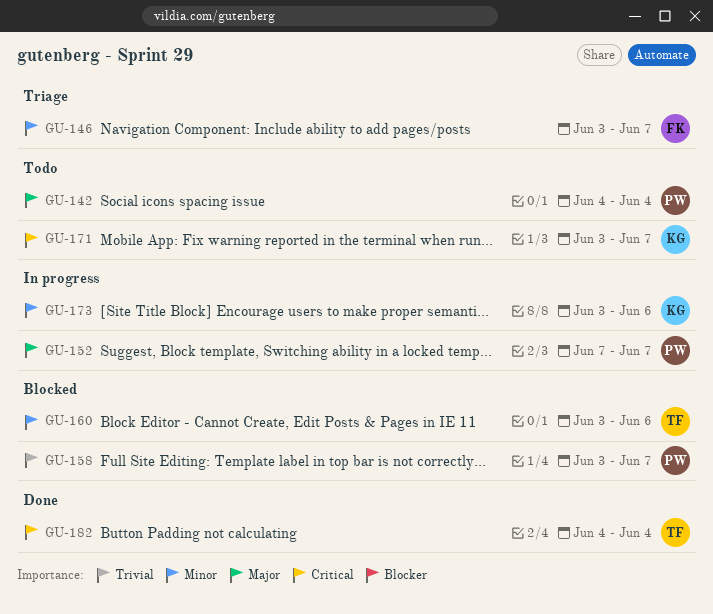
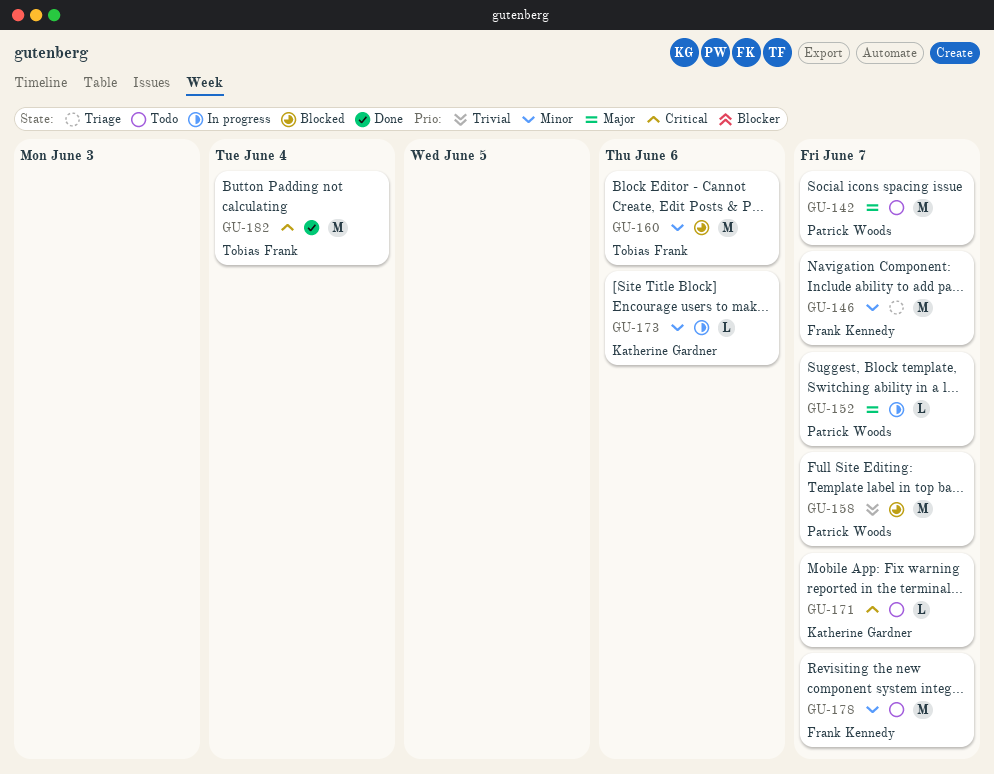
GU-142, due: Jun 4 -> Jun 7
GU-178: none -> present

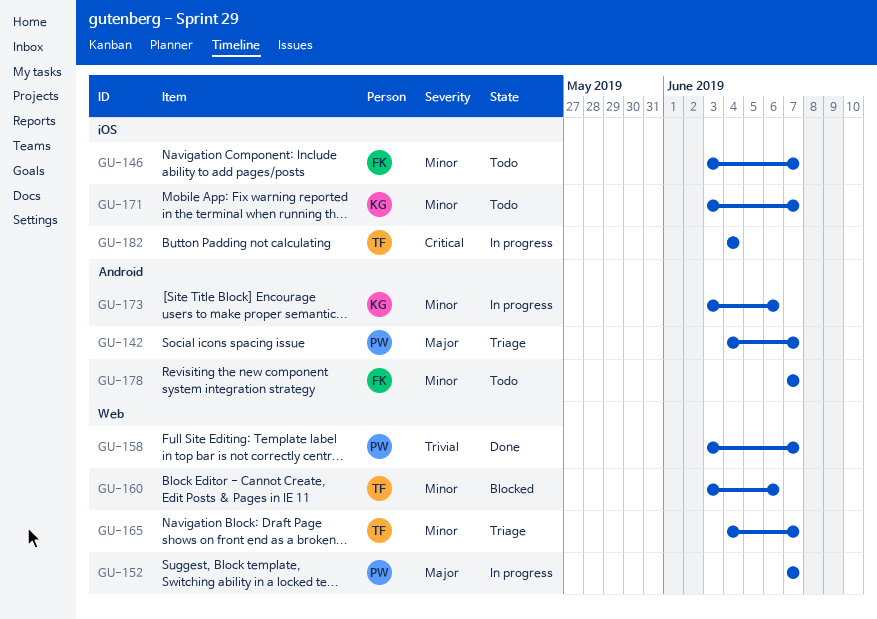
GU-142, status: Todo -> Triage
GU-146, status: Triage -> Todo
GU-158, status: Blocked -> Done
GU-165: none -> present
GU-171, priority: Critical -> Minor
GU-182, status: Done -> In progress

